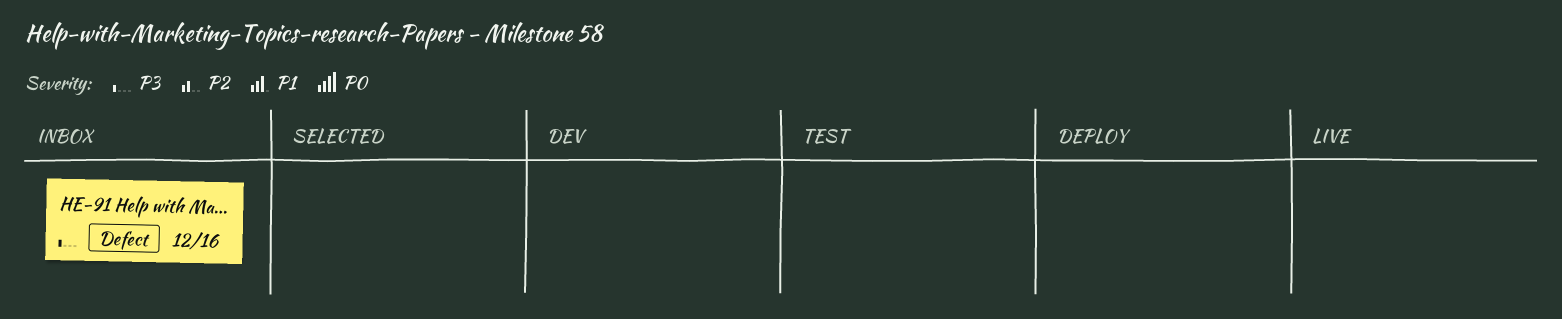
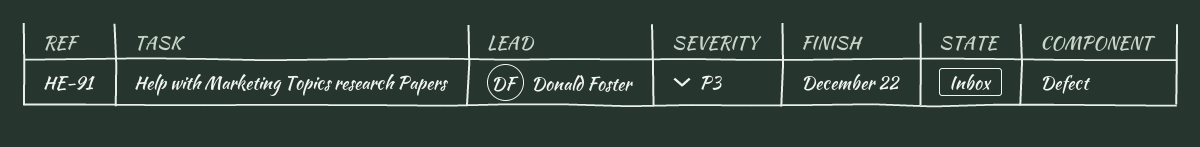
HE-91, due: Dec 16 -> Dec 22

